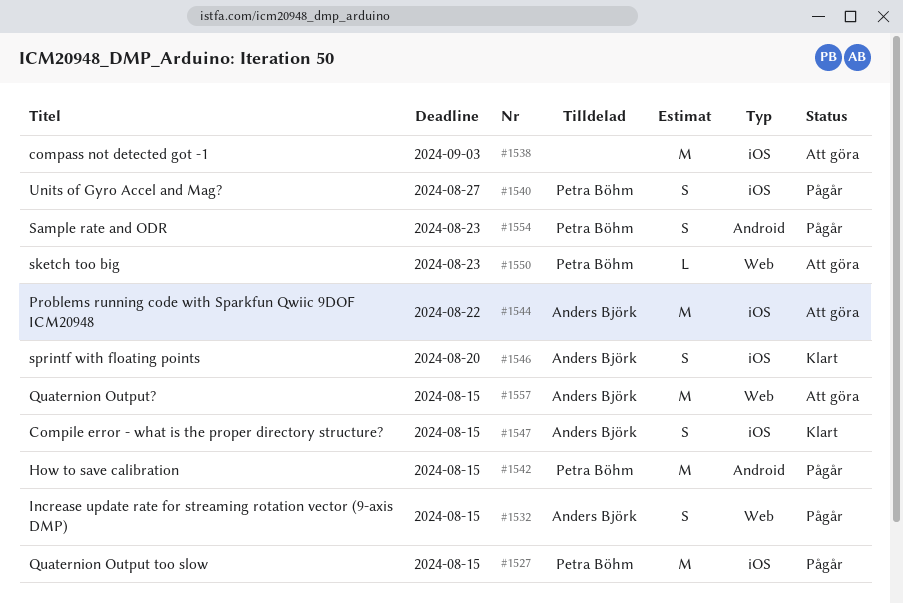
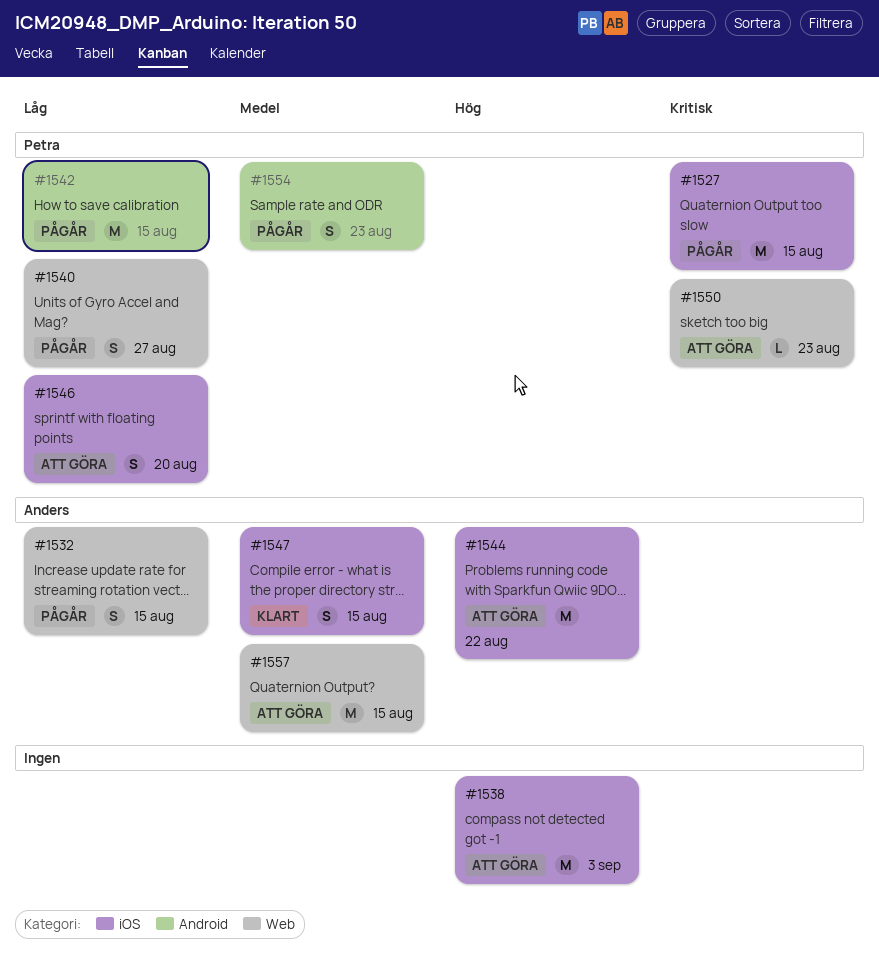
#1540, label: iOS -> Web
#1546, status: Klart -> Att göra
#1546, owner: Anders Björk -> Petra Böhm

